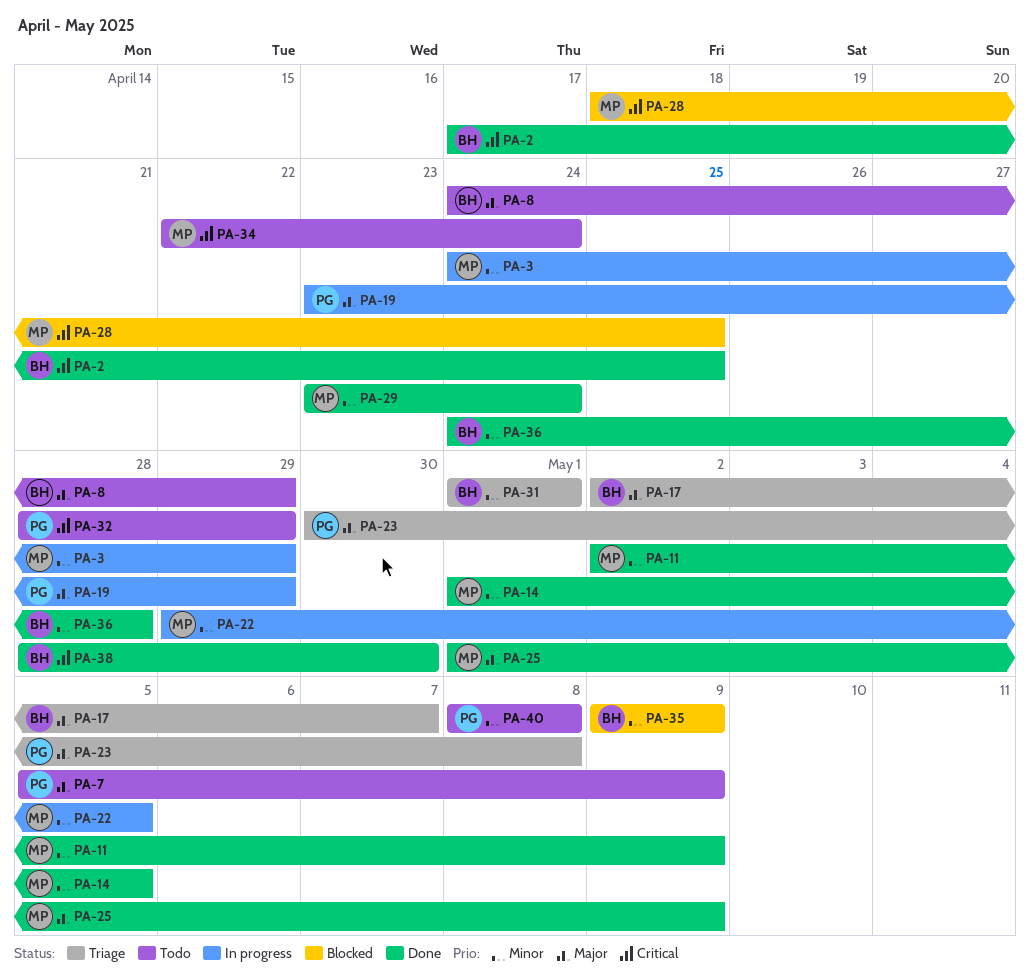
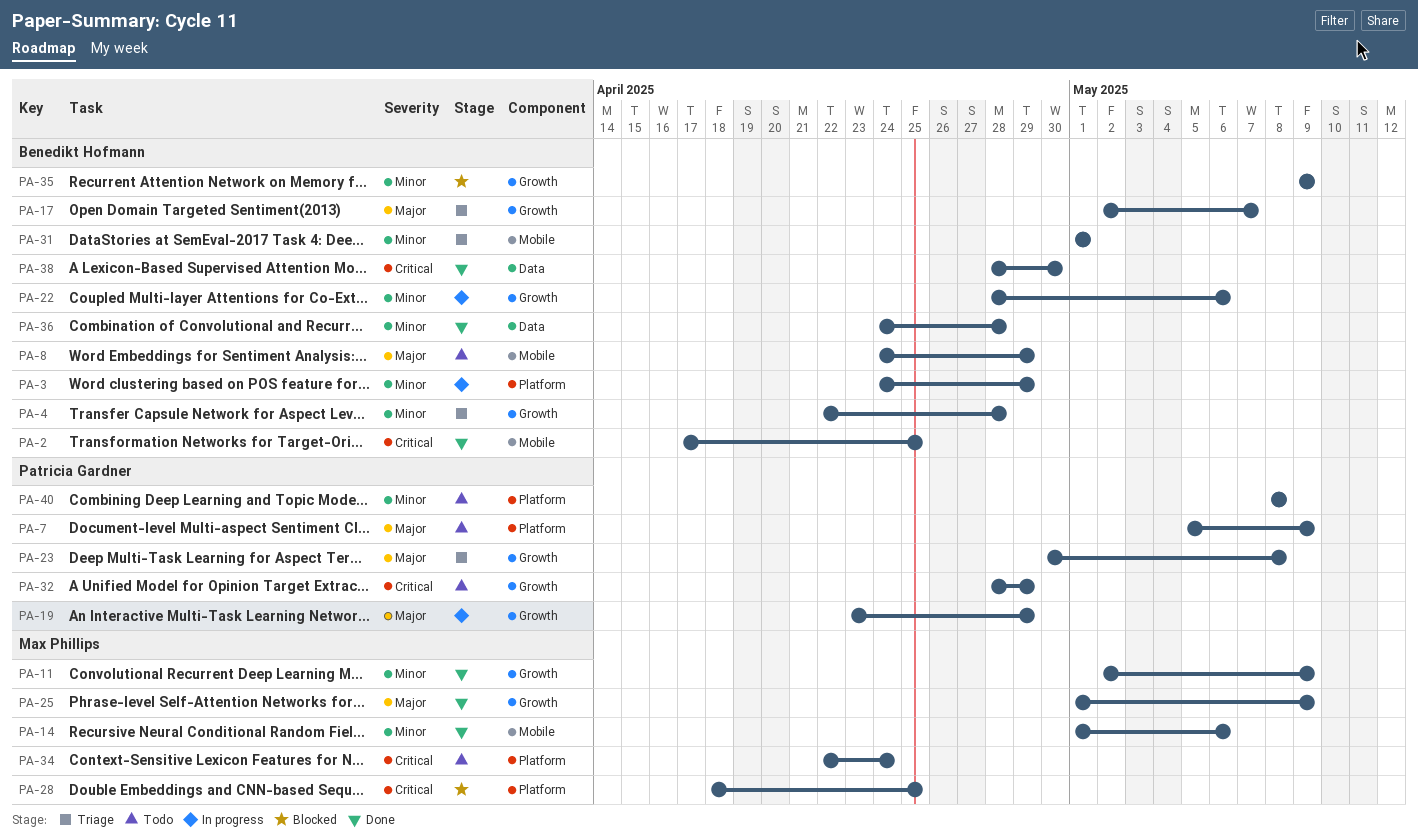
PA-3, owner: Max Phillips -> Benedikt Hofmann
PA-4: none -> present
PA-14, due: May 5 -> May 6
PA-22, owner: Max Phillips -> Benedikt Hofmann
PA-22, start: Apr 29 -> Apr 28
PA-22, due: May 5 -> May 6
PA-29: present -> none

